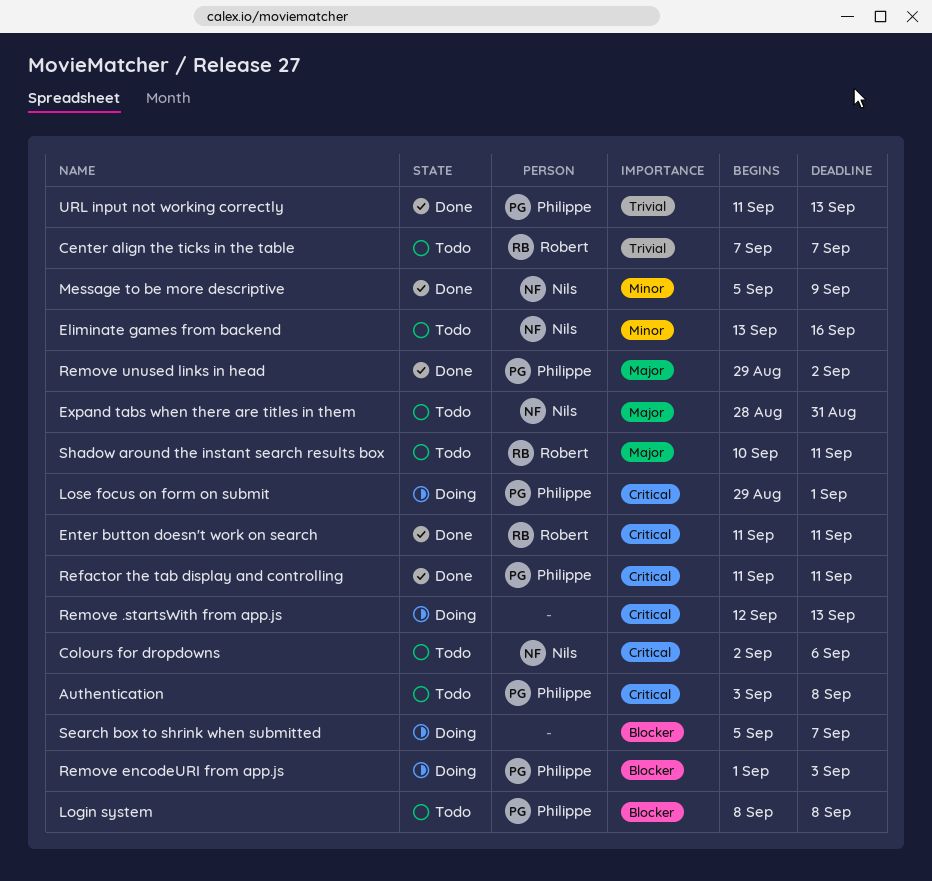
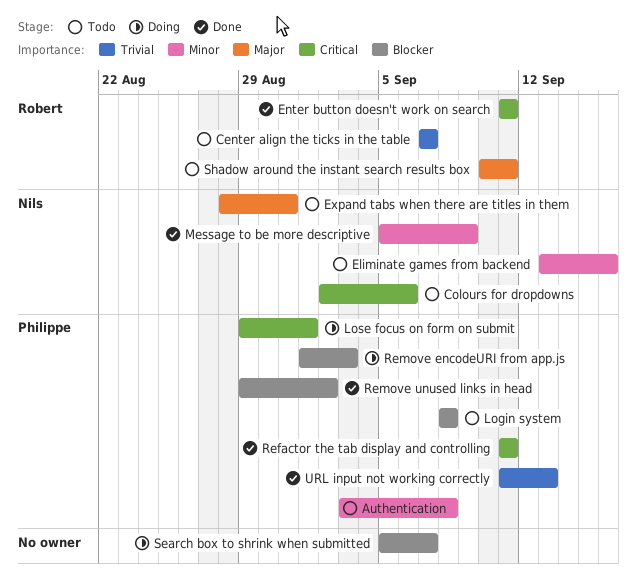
Authentication, priority: Critical -> Minor
Remove .startsWith from app.js: present -> none
Remove unused links in head, priority: Major -> Blocker

